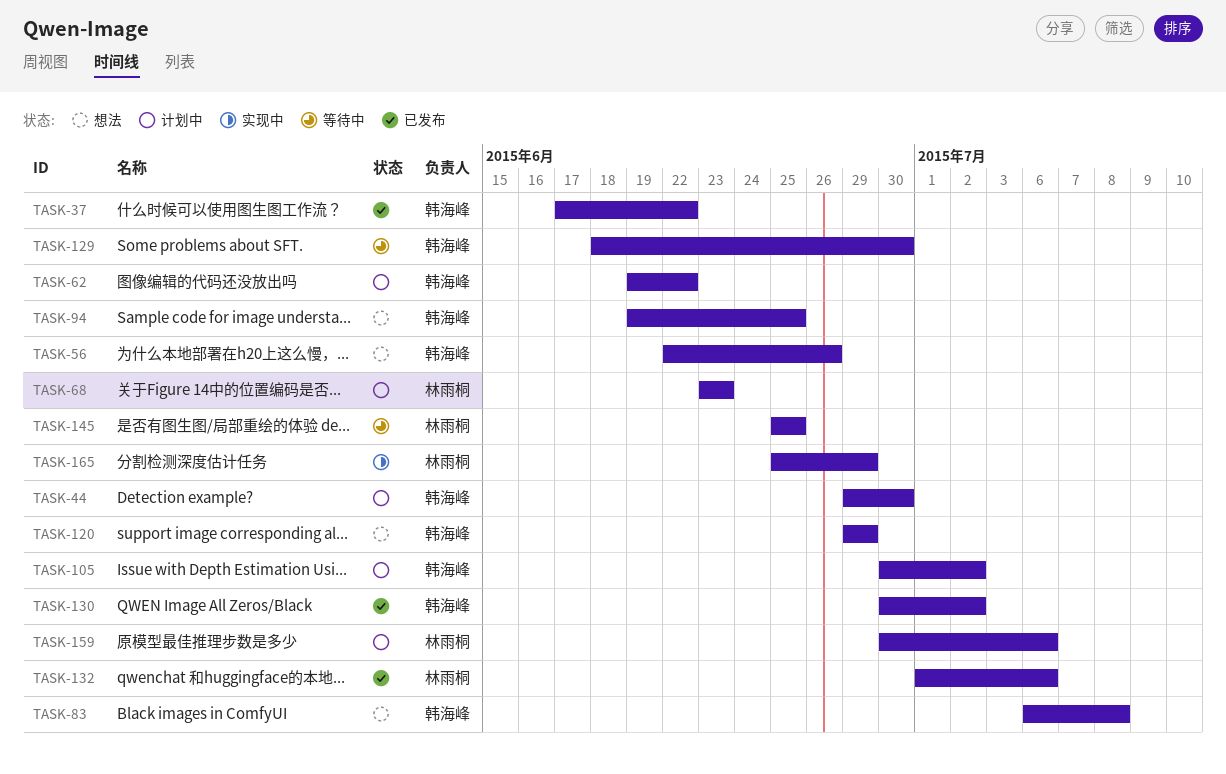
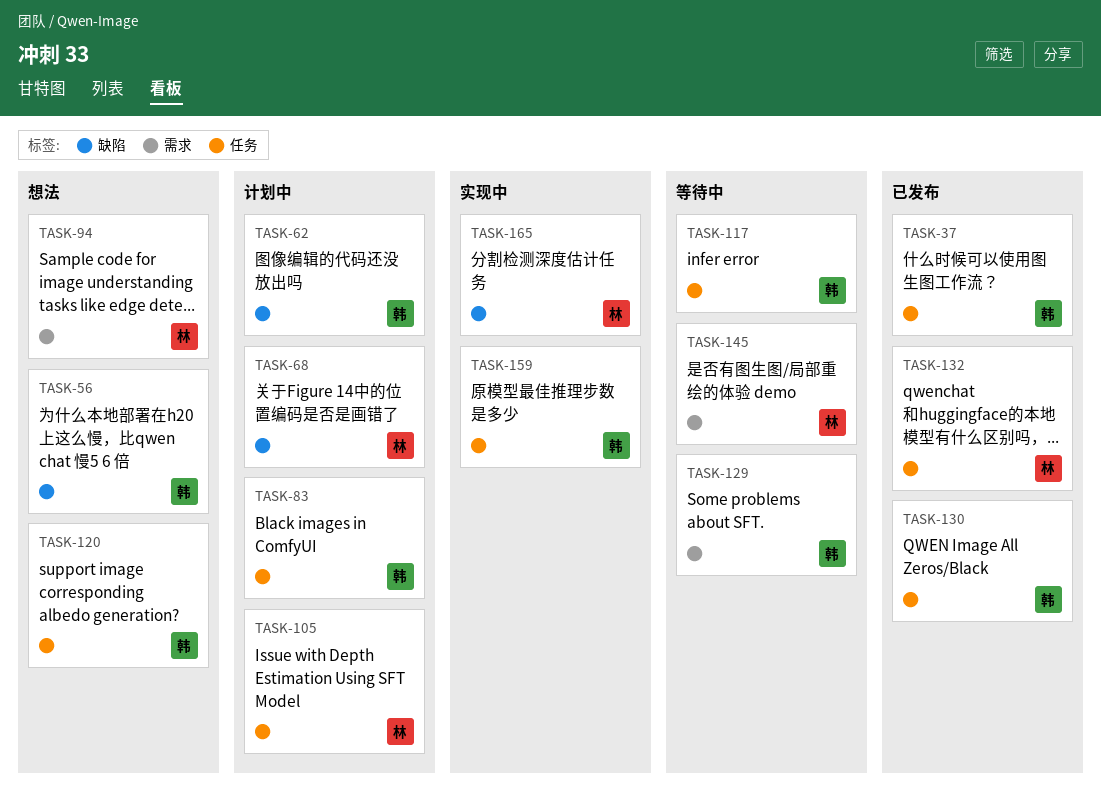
TASK-44: present -> none
TASK-83, status: 想法 -> 计划中
TASK-94, owner: 韩海峰 -> 林雨桐
TASK-105, owner: 韩海峰 -> 林雨桐
TASK-117: none -> present
TASK-159, status: 计划中 -> 实现中
TASK-159, owner: 林雨桐 -> 韩海峰

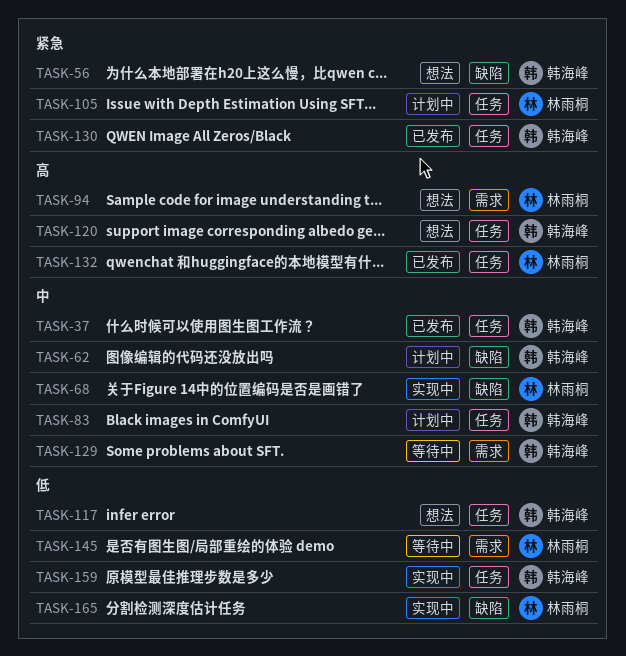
TASK-68, status: 计划中 -> 实现中
TASK-117, status: 等待中 -> 想法

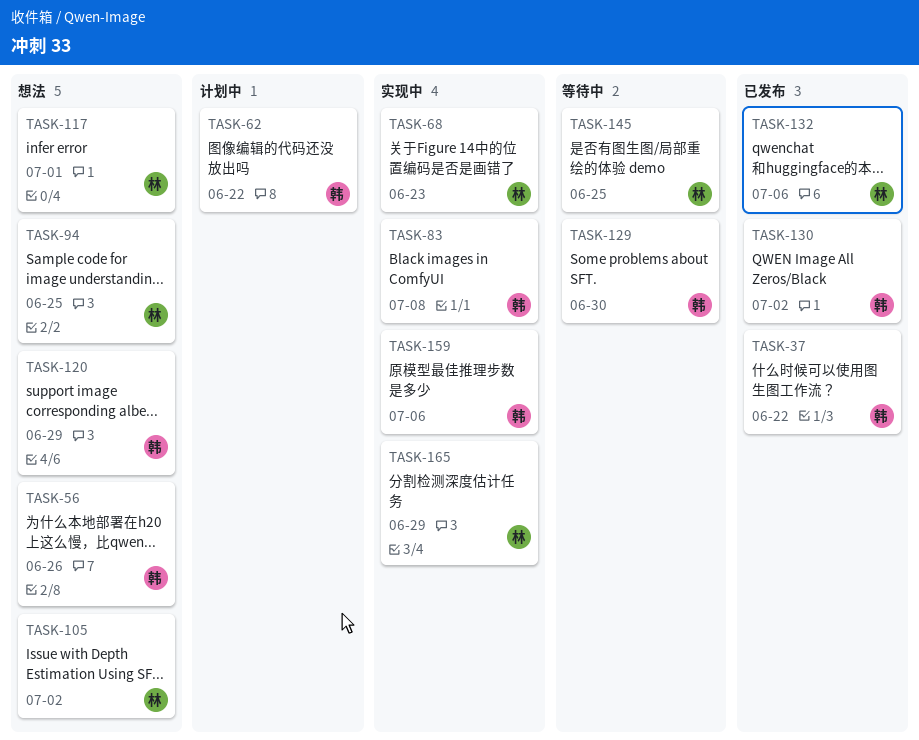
TASK-83, status: 计划中 -> 实现中
TASK-105, status: 计划中 -> 想法
TASK-117, owner: 韩海峰 -> 林雨桐

